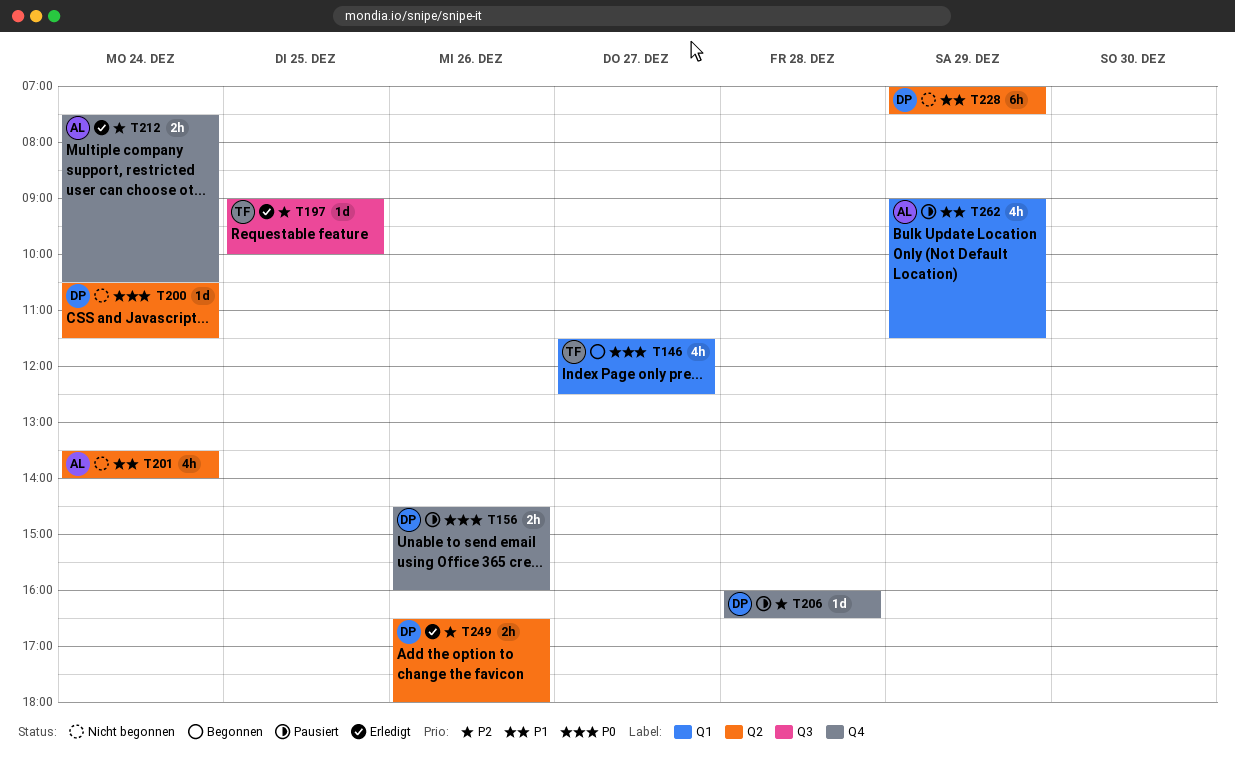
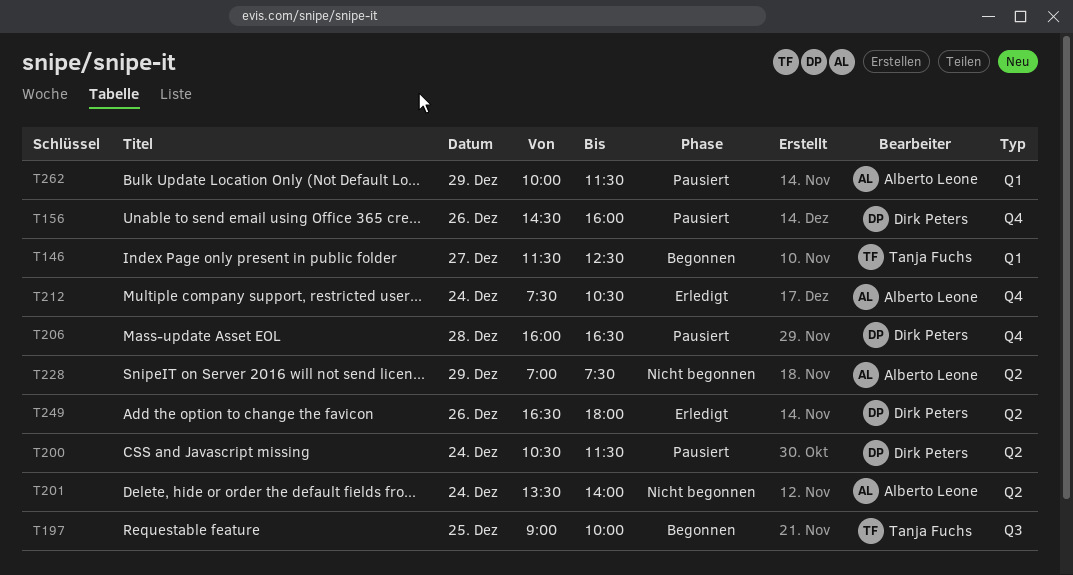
T197, status: Erledigt -> Begonnen
T200, status: Nicht begonnen -> Pausiert
T228, owner: Dirk Peters -> Alberto Leone
T262, begins: 09:00 -> 10:00

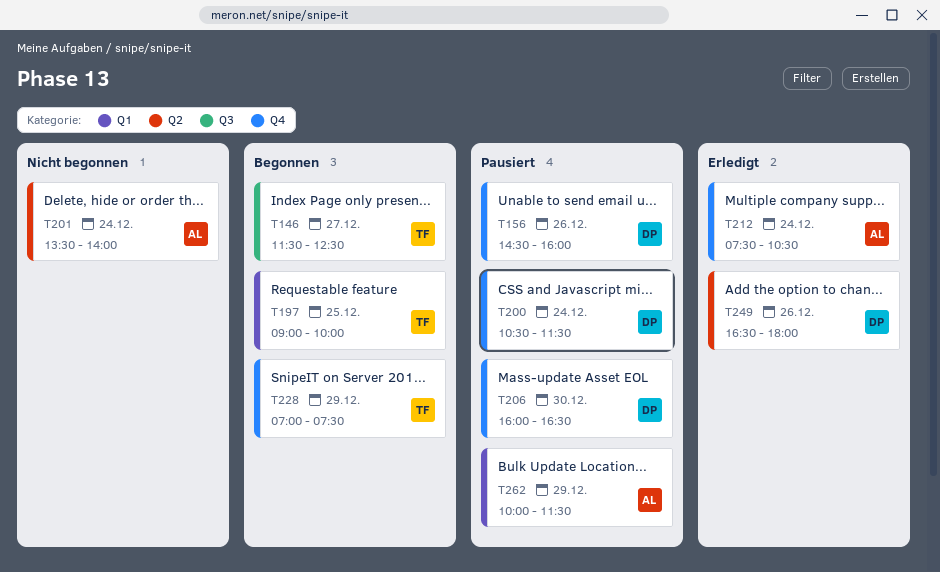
T146, label: Q1 -> Q3
T197, label: Q3 -> Q1
T200, label: Q2 -> Q4
T206, day: Dec 28 -> Dec 30
T228, status: Nicht begonnen -> Begonnen
T228, owner: Alberto Leone -> Tanja Fuchs
T228, label: Q2 -> Q4

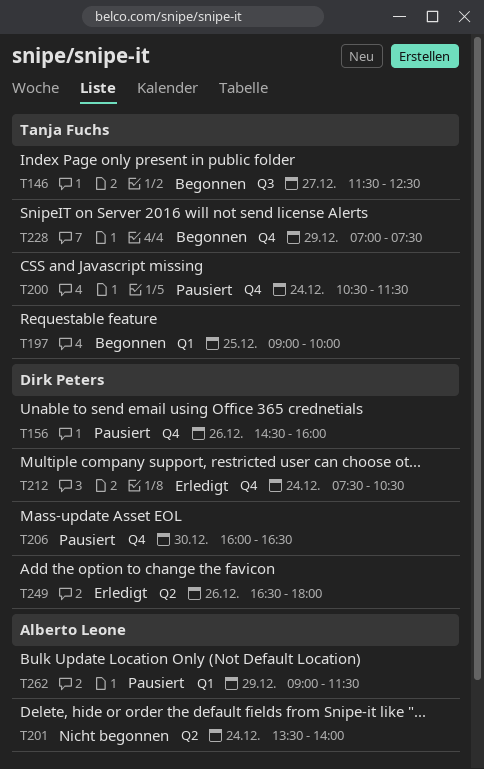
T200, owner: Dirk Peters -> Tanja Fuchs
T212, owner: Alberto Leone -> Dirk Peters
T262, begins: 10:00 -> 09:00

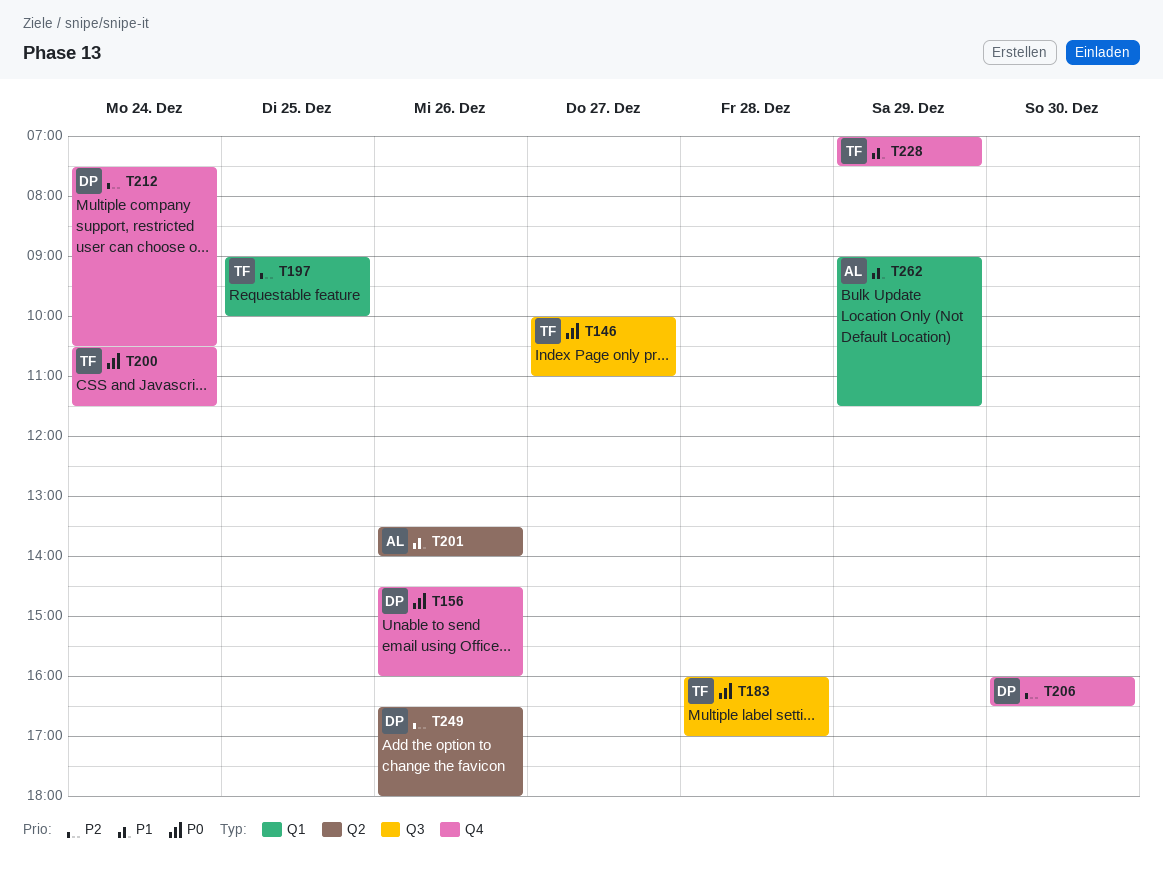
T146, begins: 11:30 -> 10:00
T146, ends: 12:30 -> 11:00
T183: none -> present
T201, day: Dec 24 -> Dec 26

